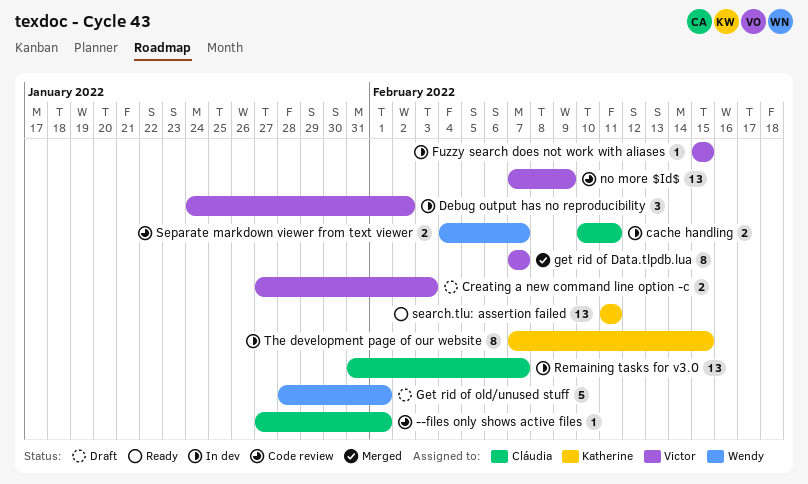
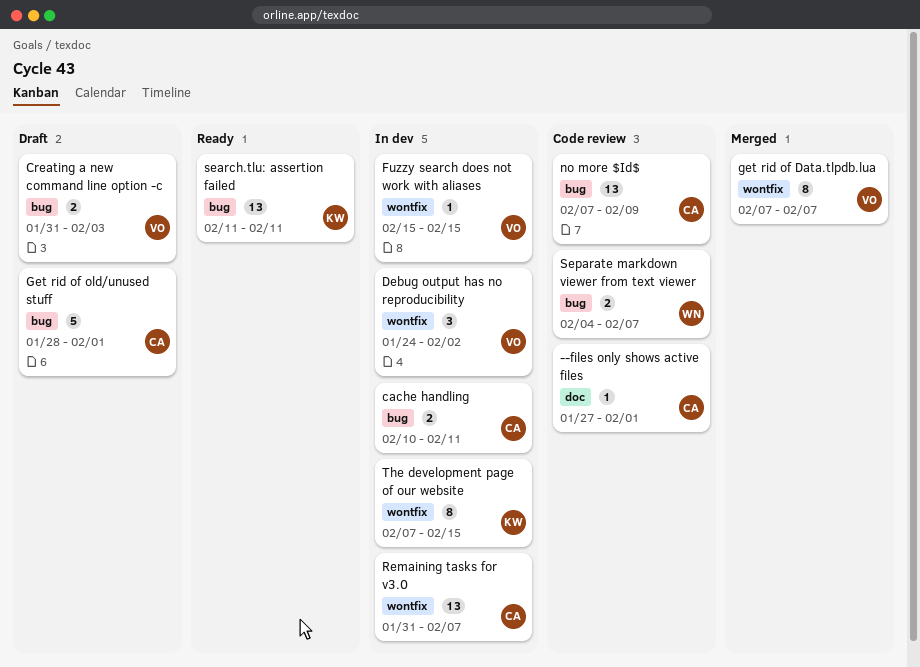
Creating a new command line option -c, start: Jan 27 -> Jan 31
Get rid of old/unused stuff, owner: Wendy -> Cláudia
no more $Id$, owner: Victor -> Cláudia

